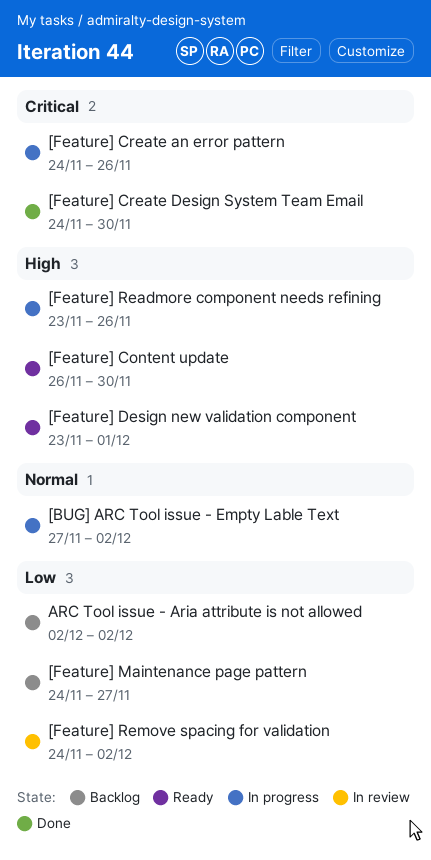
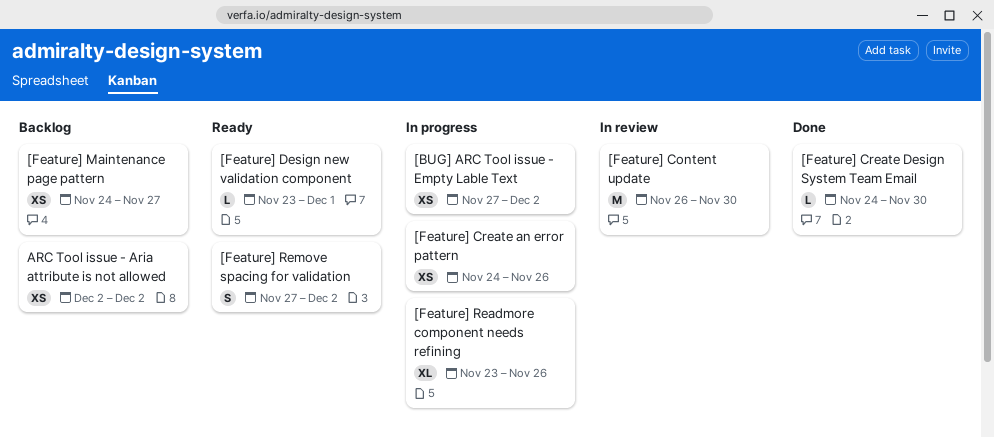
[Feature] Content update, status: Ready -> In review
[Feature] Remove spacing for validation, status: In review -> Ready
[Feature] Remove spacing for validation, start: Nov 24 -> Nov 27

